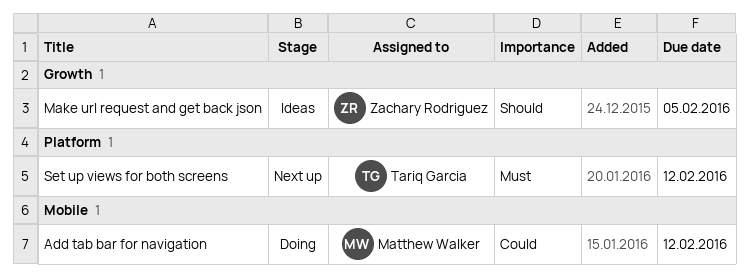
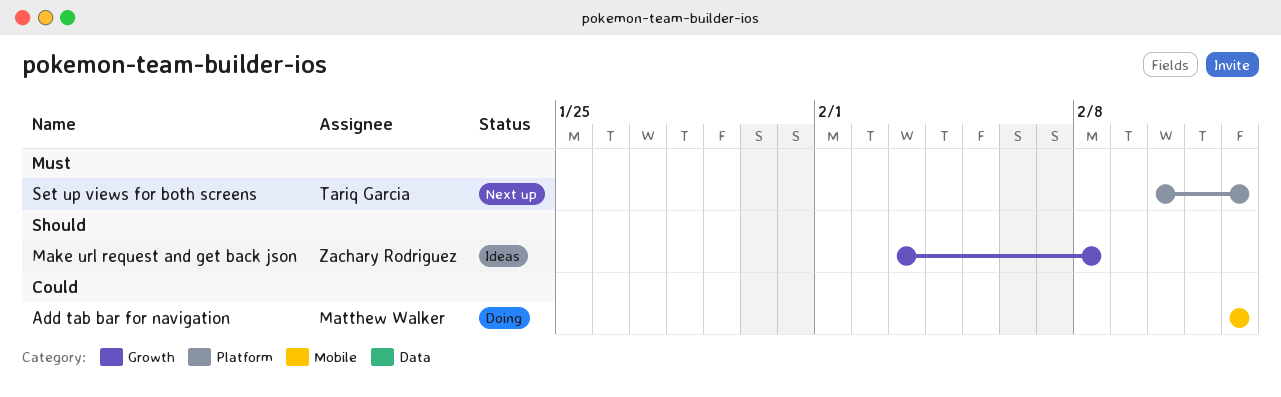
Make url request and get back json, due: Feb 5 -> Feb 8

